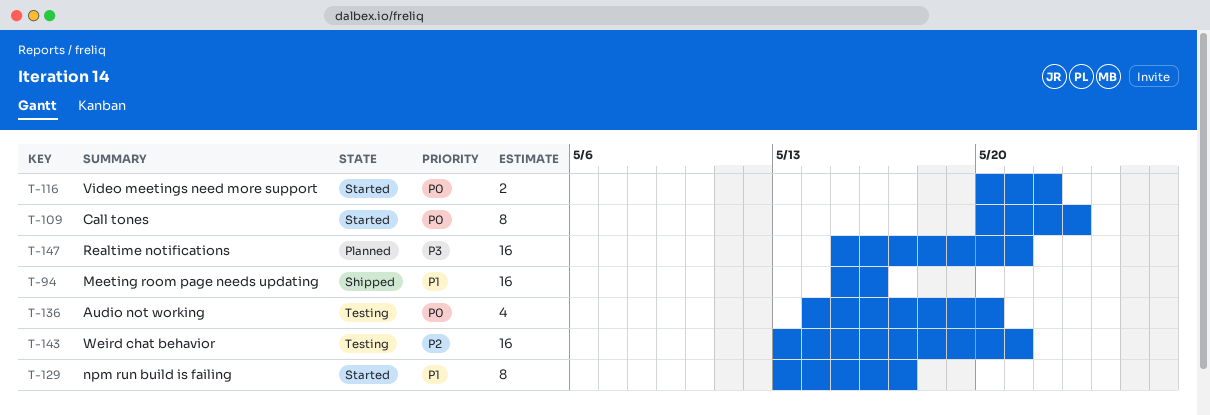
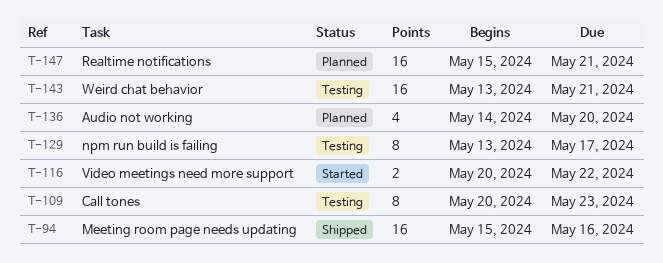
T-109, status: Started -> Testing
T-129, status: Started -> Testing
T-136, status: Testing -> Planned

